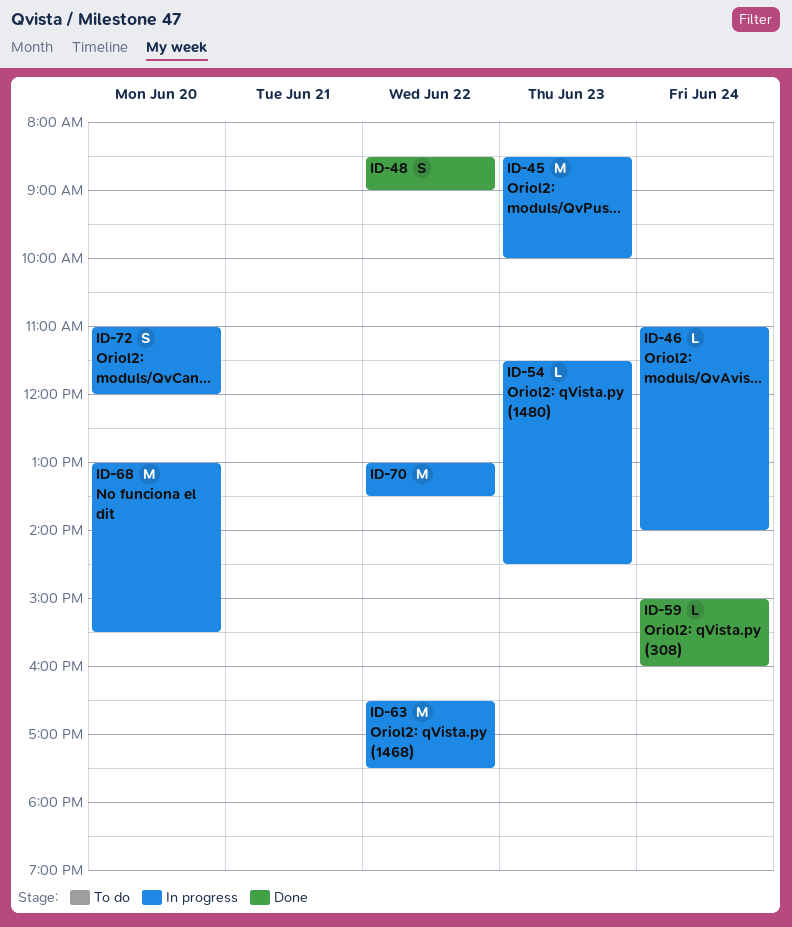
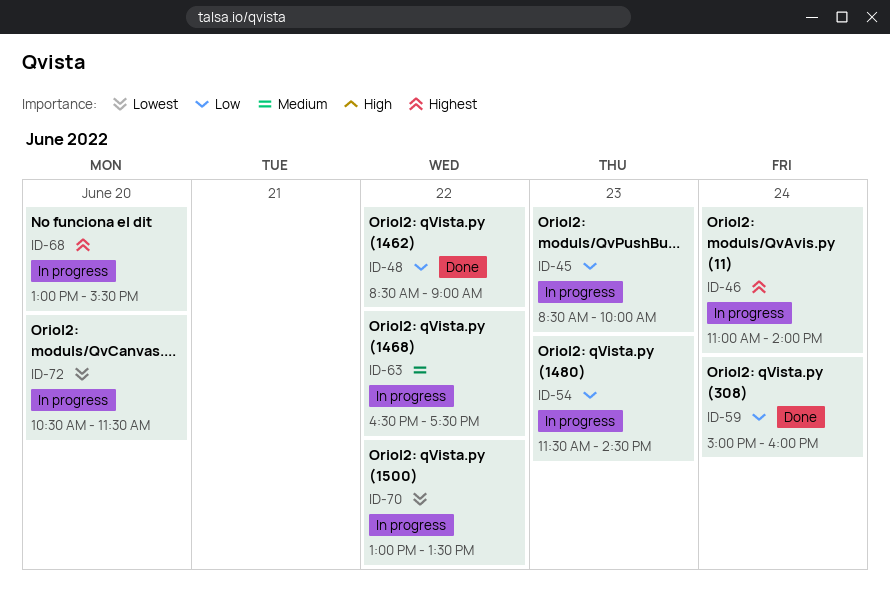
ID-72, begins: 11:00 -> 10:30
ID-72, ends: 12:00 -> 11:30

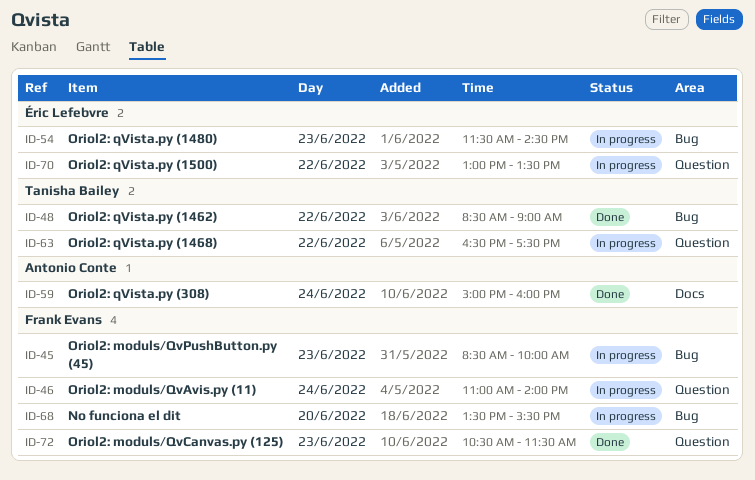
ID-68, begins: 13:00 -> 13:30
ID-72, status: In progress -> Done
ID-72, day: Jun 20 -> Jun 23

